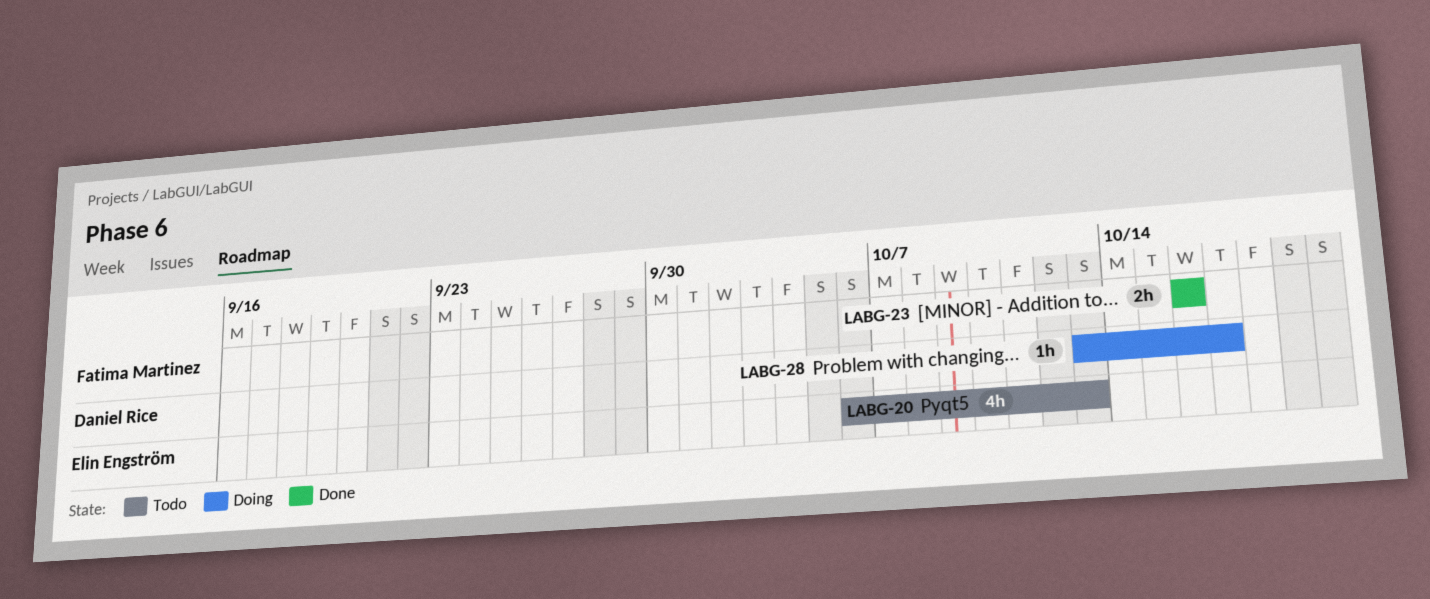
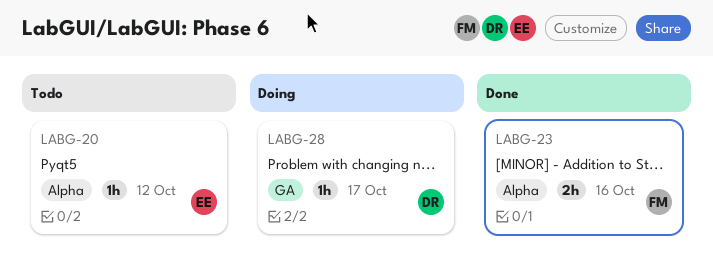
LABG-20, estimate: 4h -> 1h
LABG-20, due: Oct 13 -> Oct 12

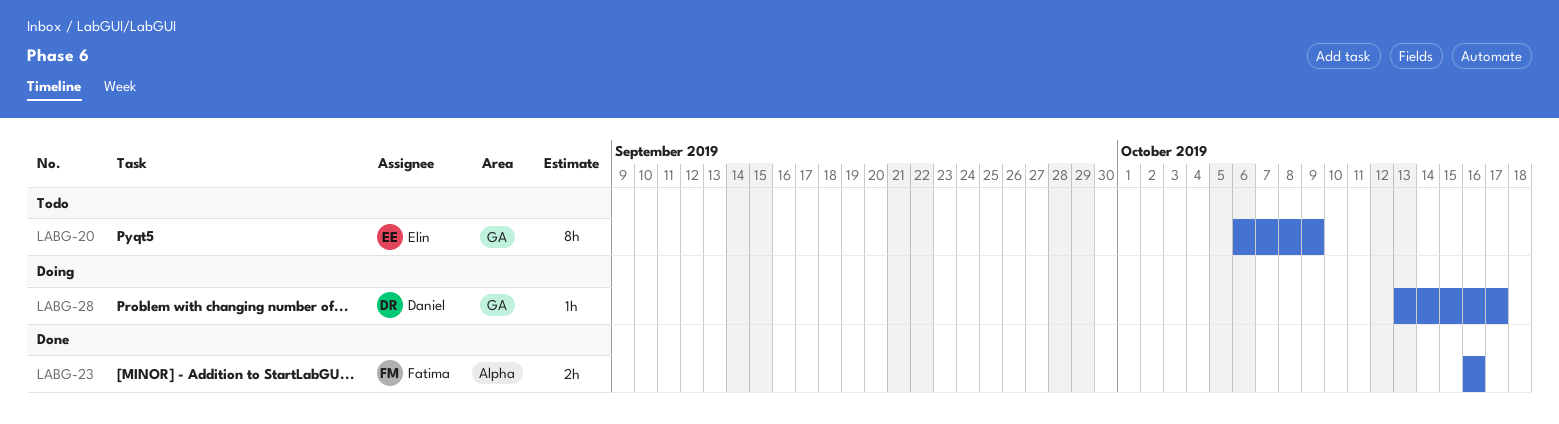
LABG-20, label: Alpha -> GA
LABG-20, estimate: 1h -> 8h
LABG-20, due: Oct 12 -> Oct 9

